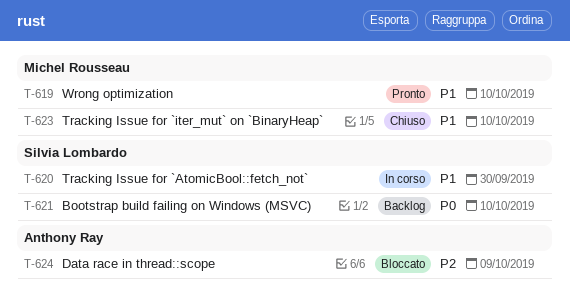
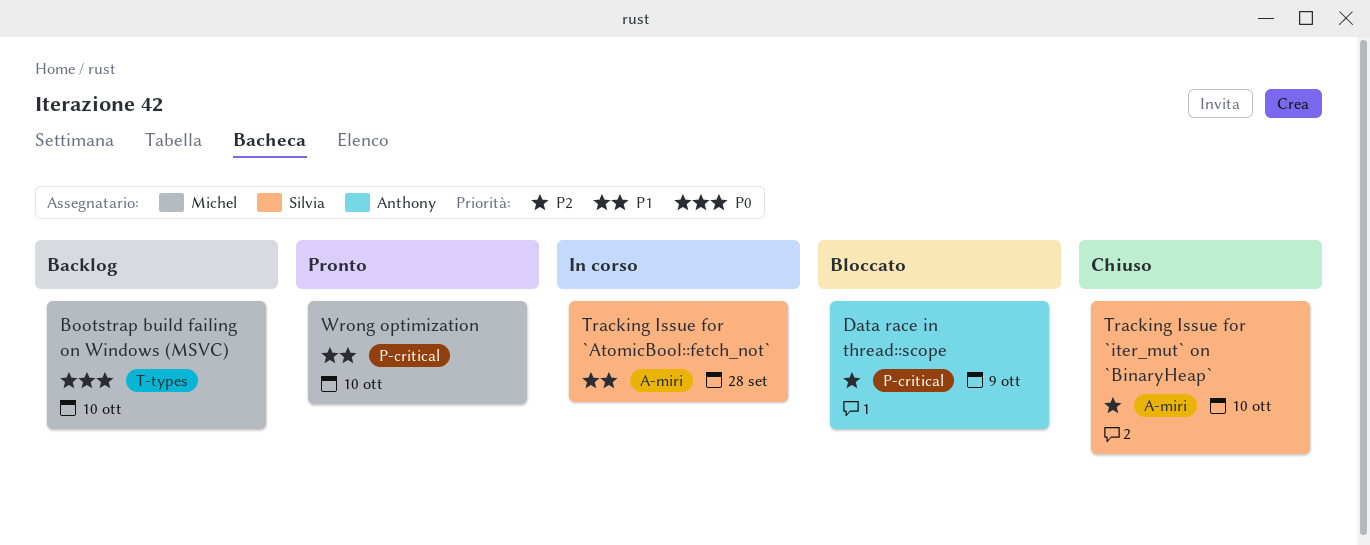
Bootstrap build failing on Windows (MSVC), owner: Silvia Lombardo -> Michel Rousseau
Tracking Issue for `AtomicBool::fetch_not`, due: Sep 30 -> Sep 28
Tracking Issue for `iter_mut` on `BinaryHeap`, owner: Michel Rousseau -> Silvia Lombardo
Tracking Issue for `iter_mut` on `BinaryHeap`, priority: P1 -> P2

